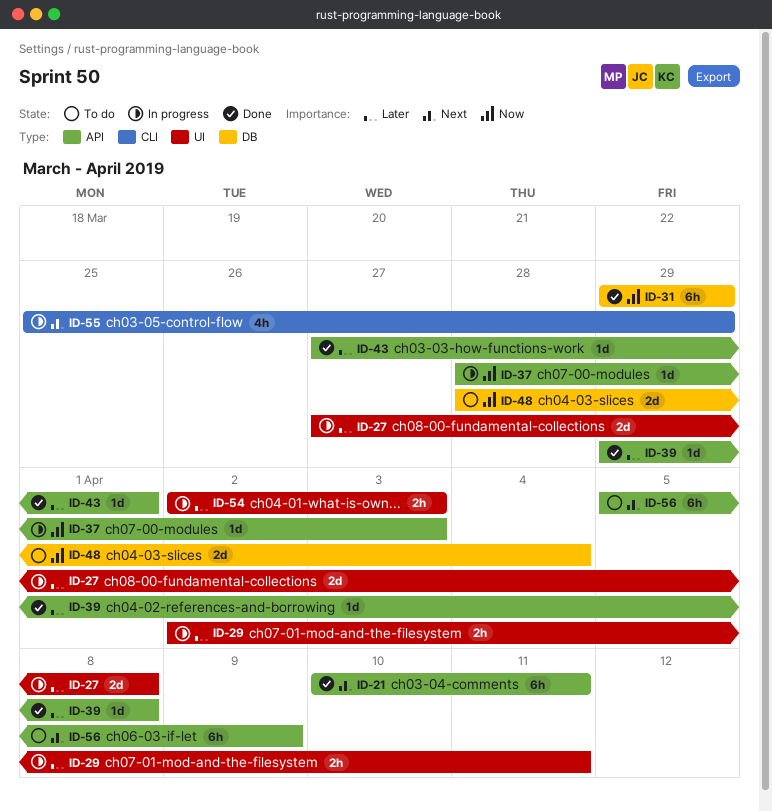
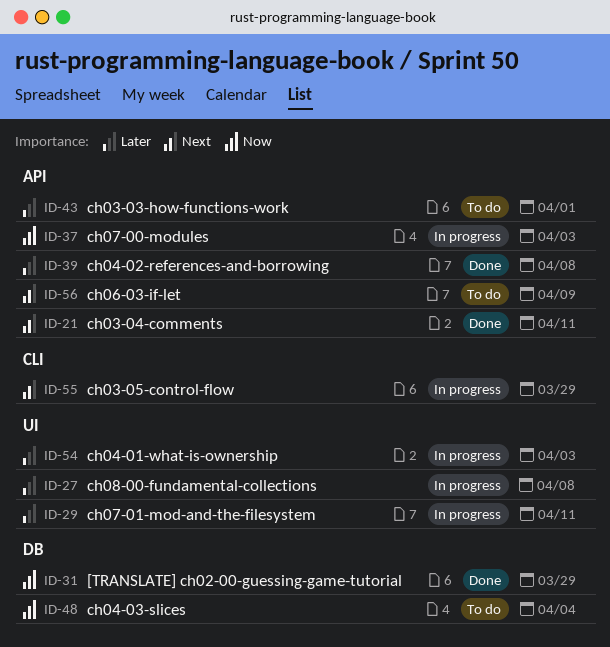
ID-43, status: Done -> To do

